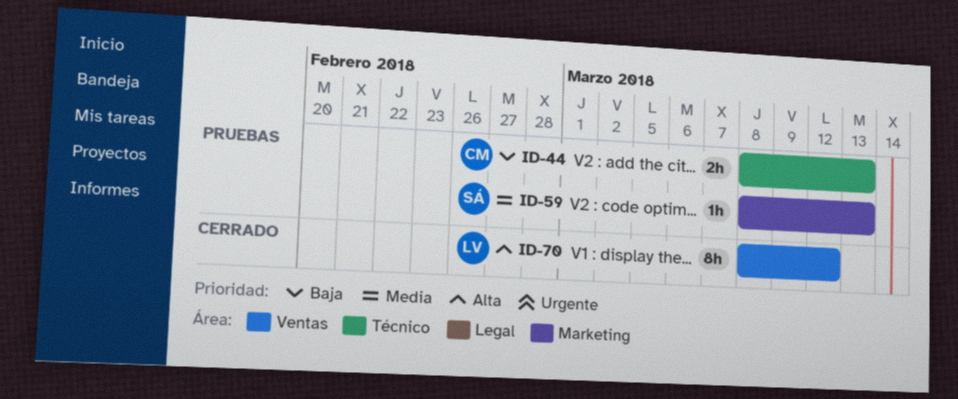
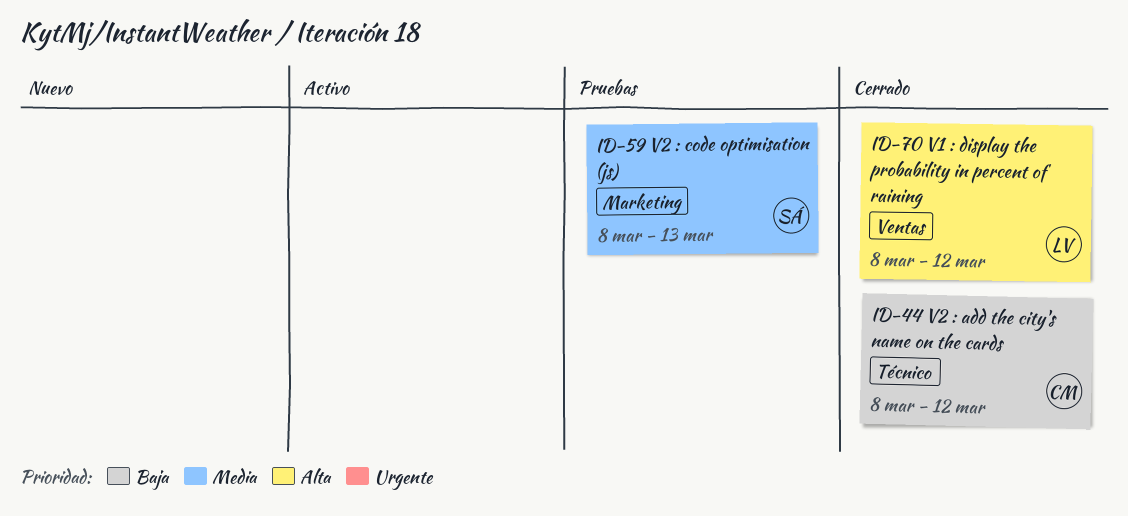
ID-44, status: Pruebas -> Cerrado
ID-44, due: Mar 13 -> Mar 12

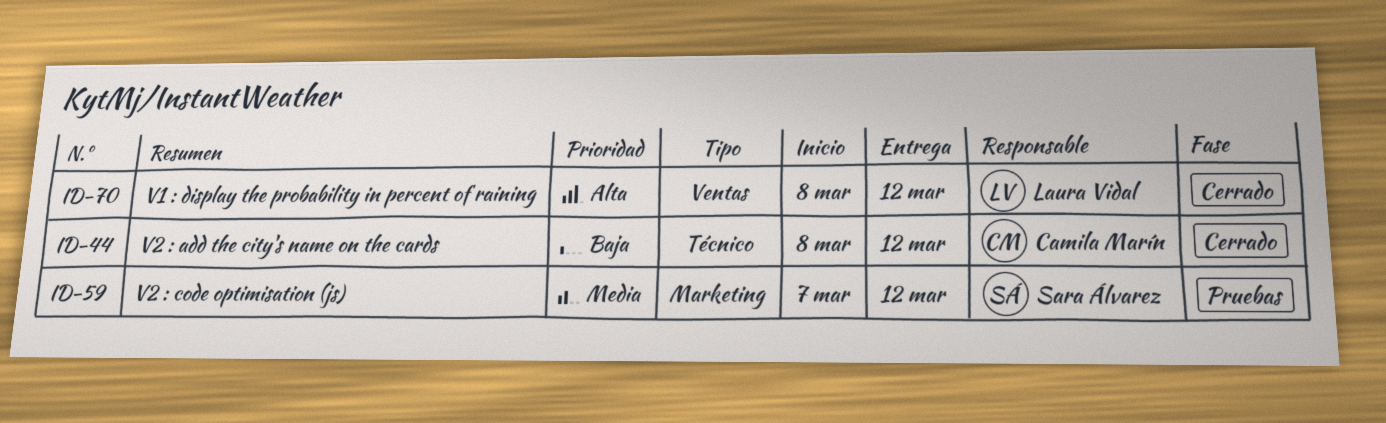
ID-59, start: Mar 8 -> Mar 7
ID-59, due: Mar 13 -> Mar 12

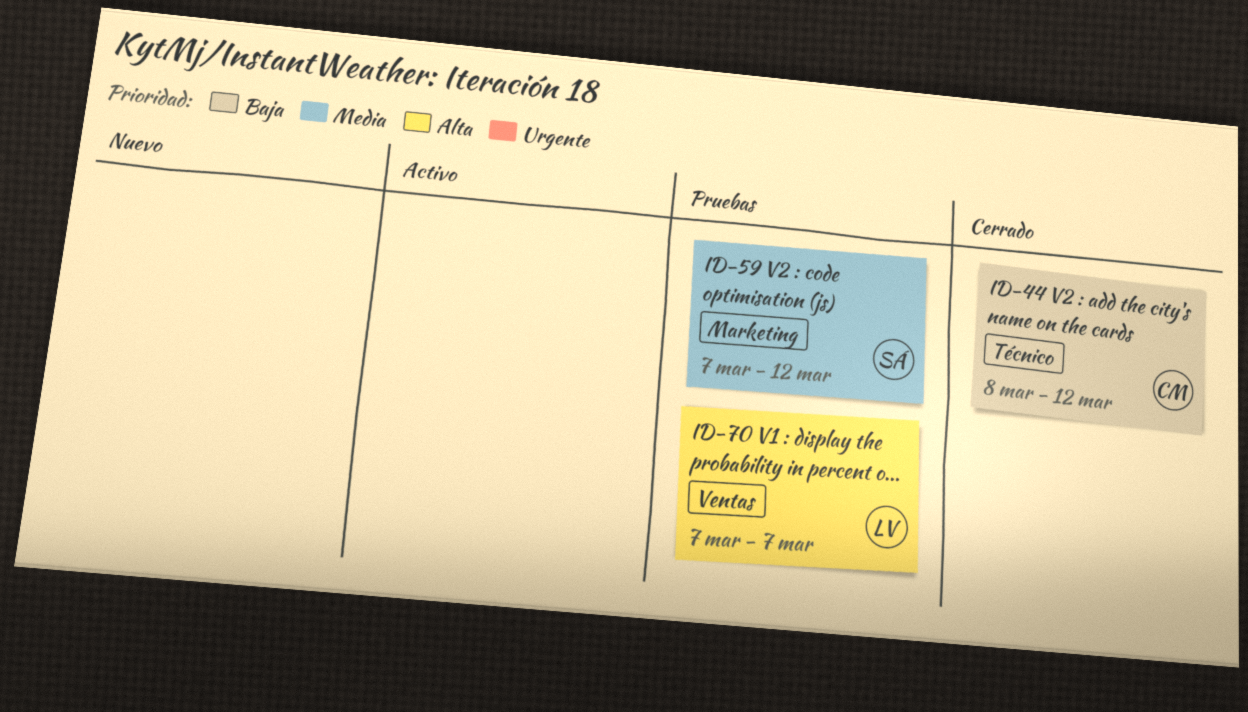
ID-70, status: Cerrado -> Pruebas
ID-70, start: Mar 8 -> Mar 7
ID-70, due: Mar 12 -> Mar 7

